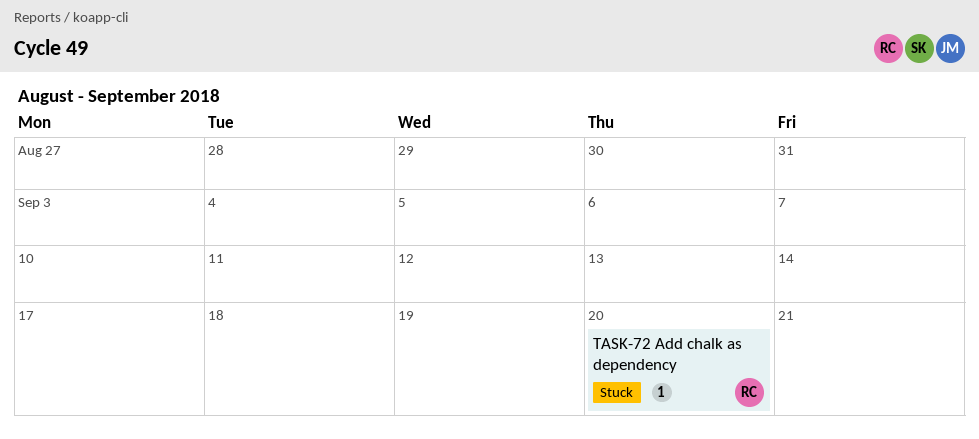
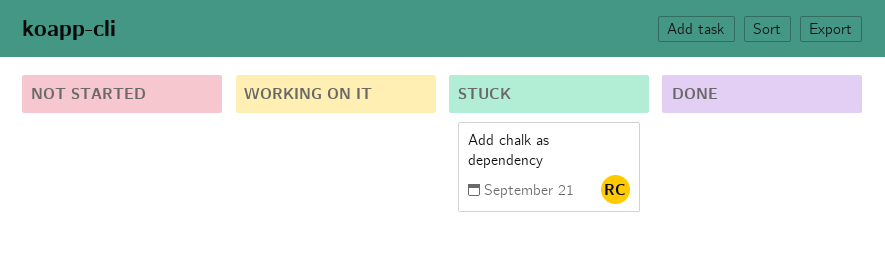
Add chalk as dependency, due: Sep 20 -> Sep 21

